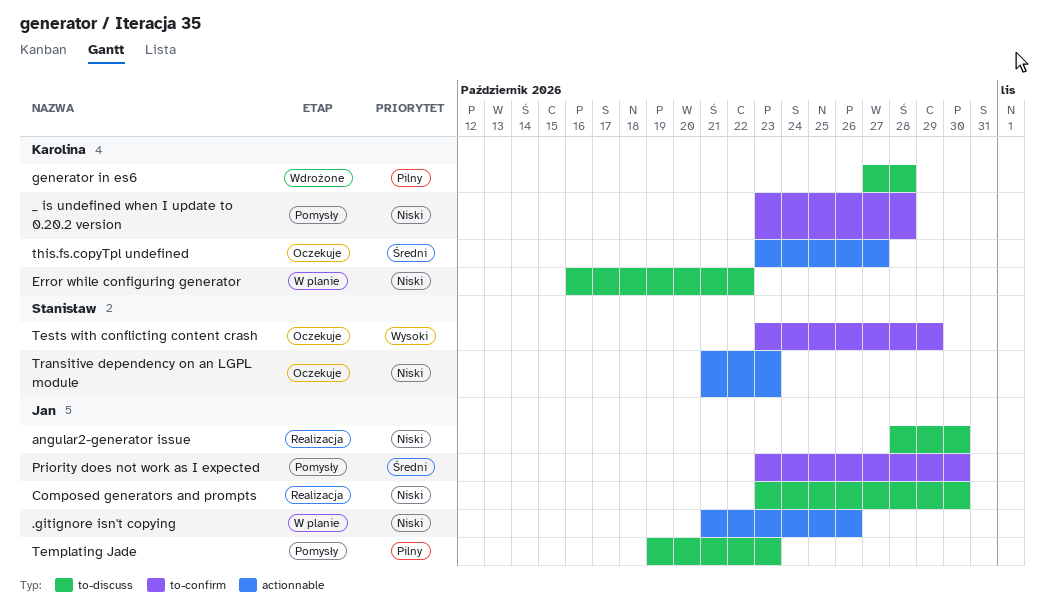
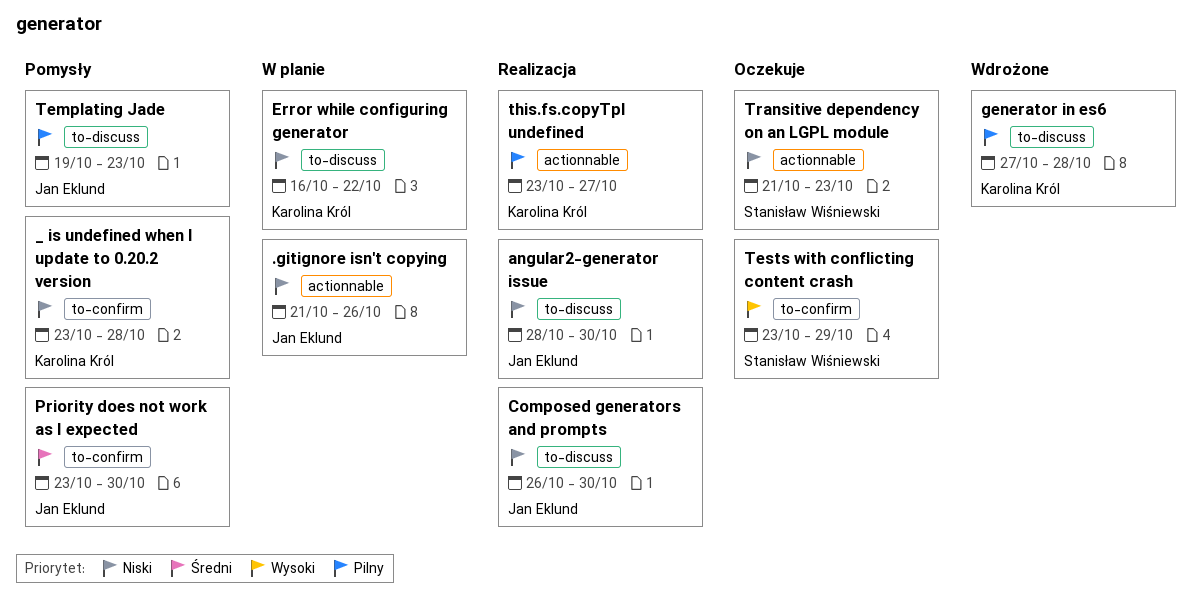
Composed generators and prompts, start: Oct 23 -> Oct 26
this.fs.copyTpl undefined, status: Oczekuje -> Realizacja
this.fs.copyTpl undefined, priority: Średni -> Pilny

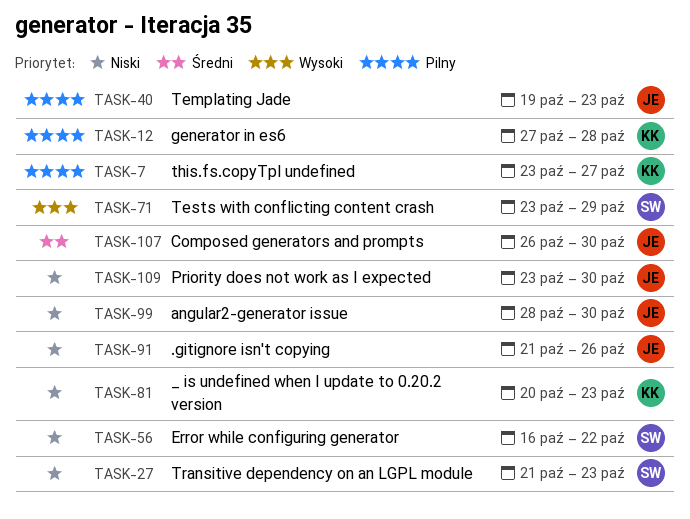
_ is undefined when I update to 0.20.2 version, start: Oct 23 -> Oct 20
_ is undefined when I update to 0.20.2 version, due: Oct 28 -> Oct 23
Composed generators and prompts, priority: Niski -> Średni
Error while configuring generator, owner: Karolina Król -> Stanisław Wiśniewski
Priority does not work as I expected, priority: Średni -> Niski

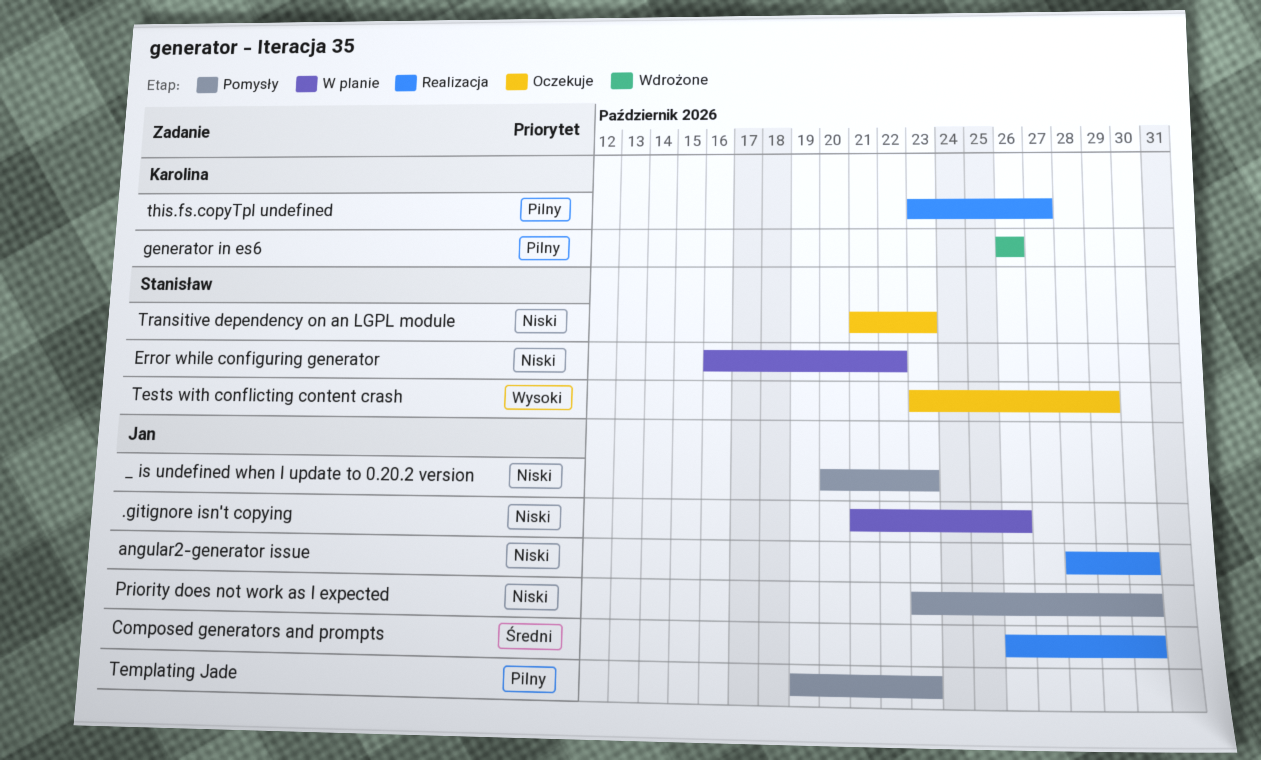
_ is undefined when I update to 0.20.2 version, owner: Karolina -> Jan
generator in es6, start: Oct 27 -> Oct 26
generator in es6, due: Oct 28 -> Oct 26

